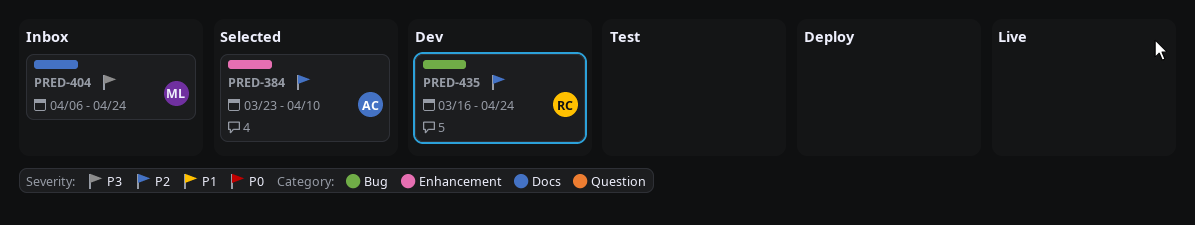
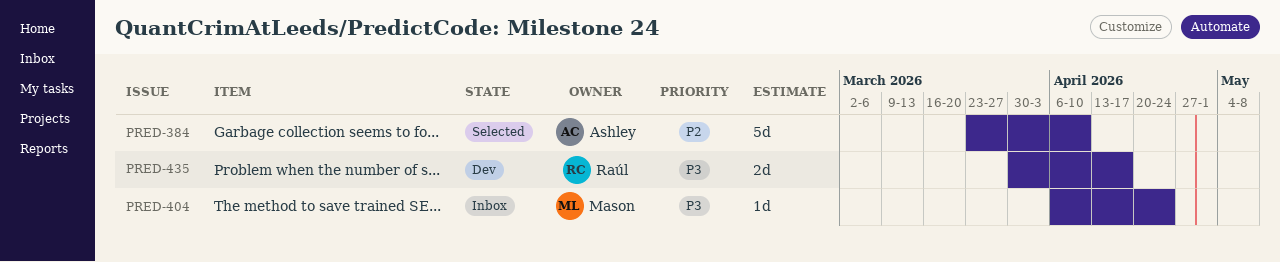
PRED-435, priority: P2 -> P3
PRED-435, start: Mar 16 -> Mar 30
PRED-435, due: Apr 24 -> Apr 17

